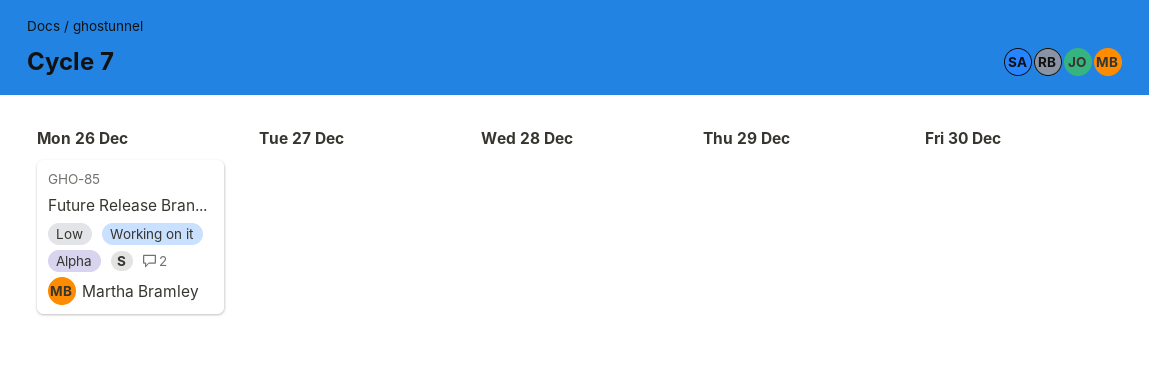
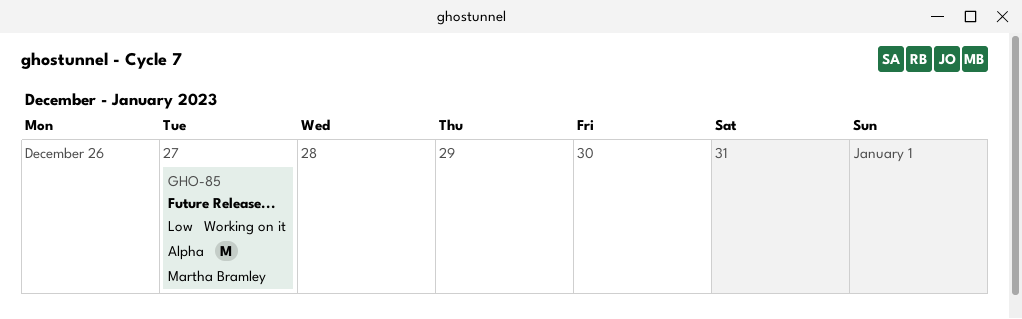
GHO-85, estimate: S -> M
GHO-85, due: Dec 26 -> Dec 27

